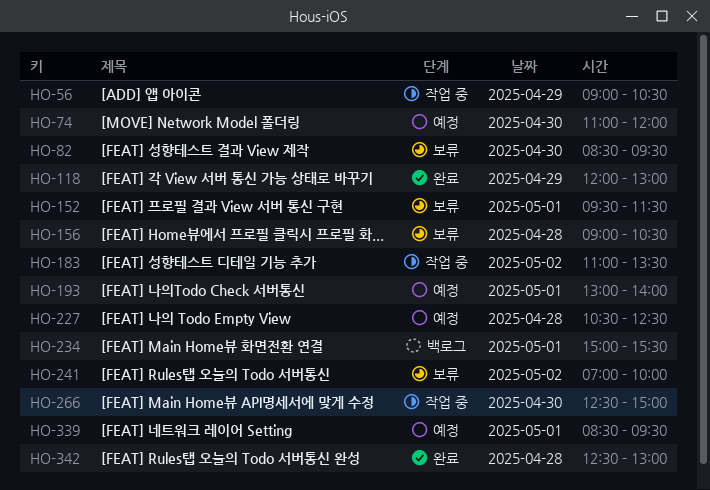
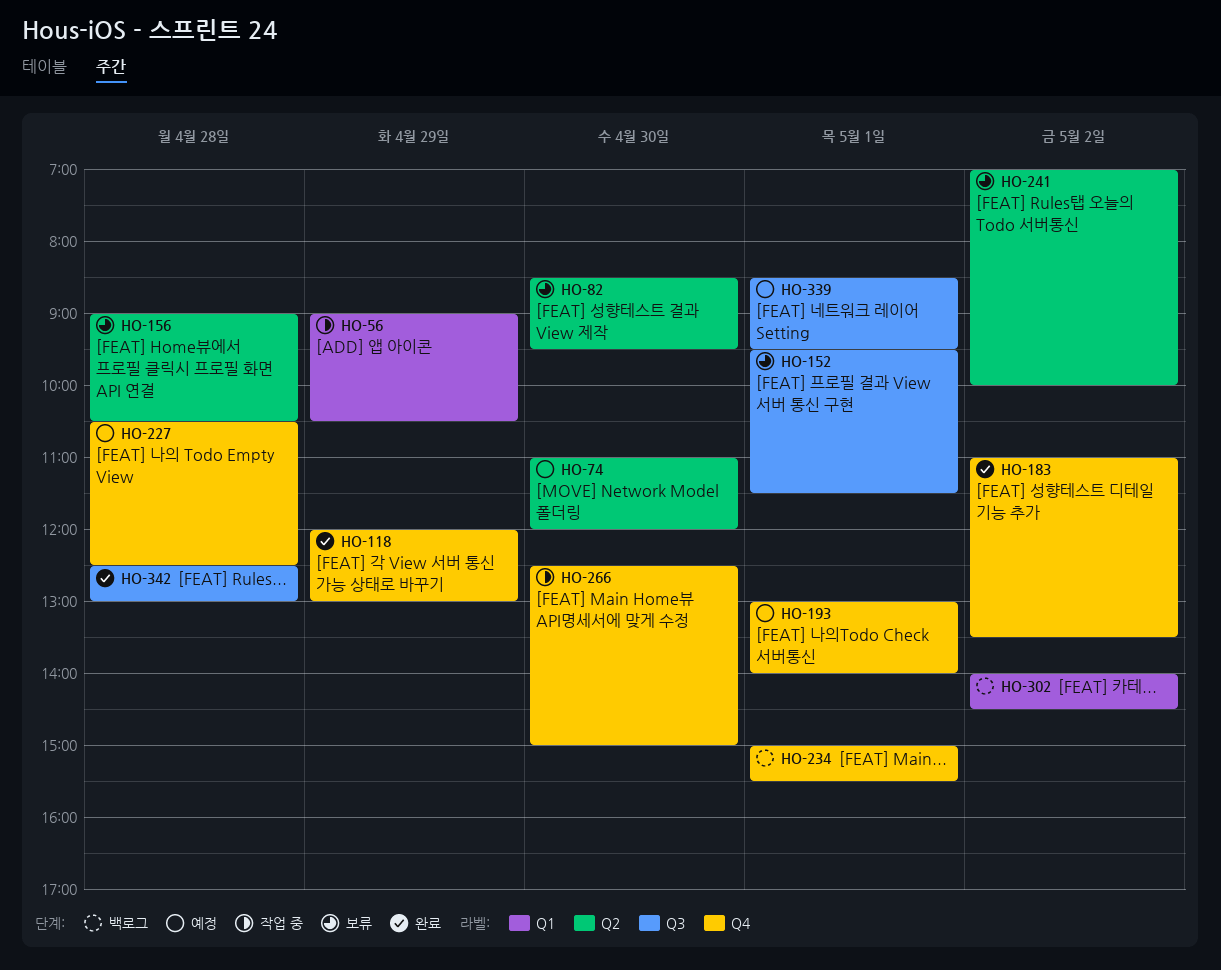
HO-183, status: 작업 중 -> 완료
HO-302: none -> present

